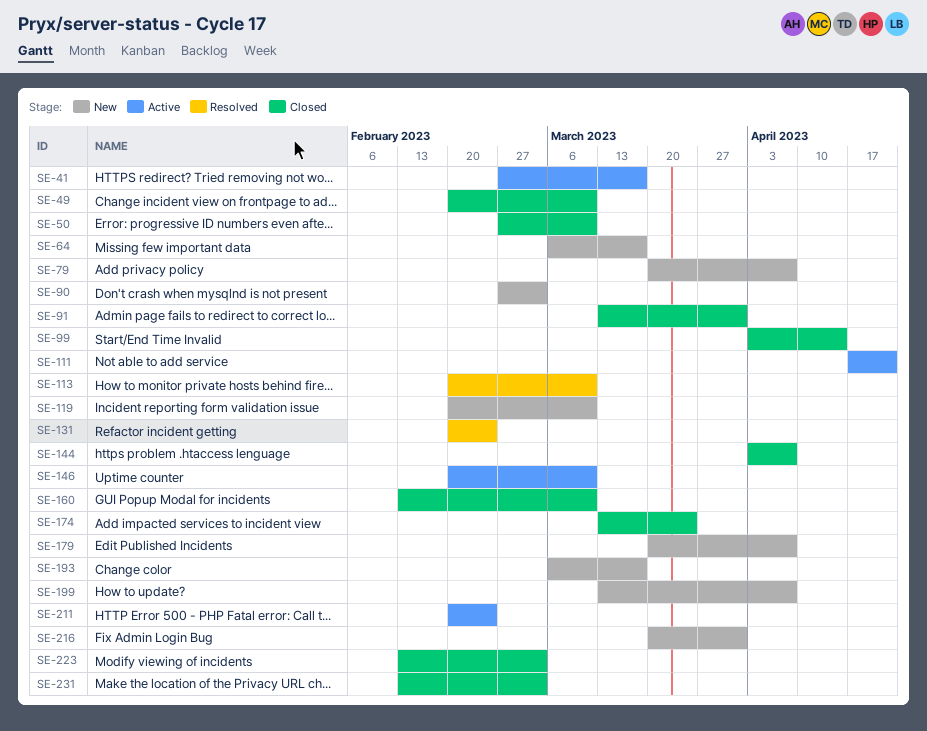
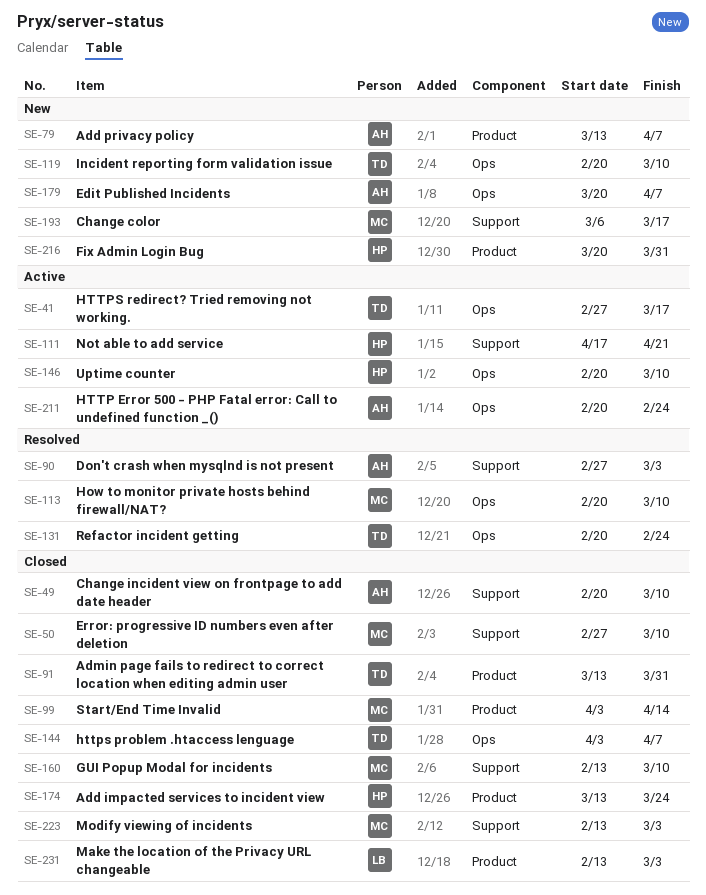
SE-64: present -> none
SE-79, start: Mar 20 -> Mar 13
SE-90, status: New -> Resolved
SE-199: present -> none

